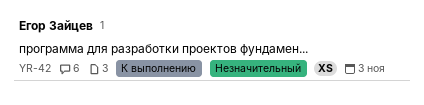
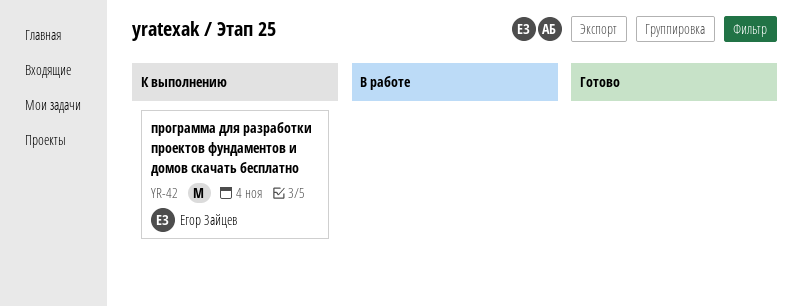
YR-42, estimate: XS -> M
YR-42, due: Nov 3 -> Nov 4

